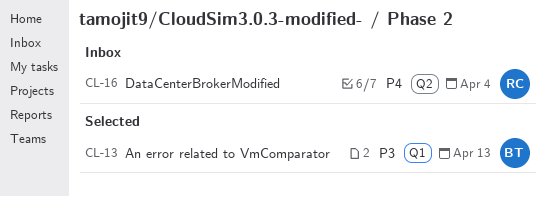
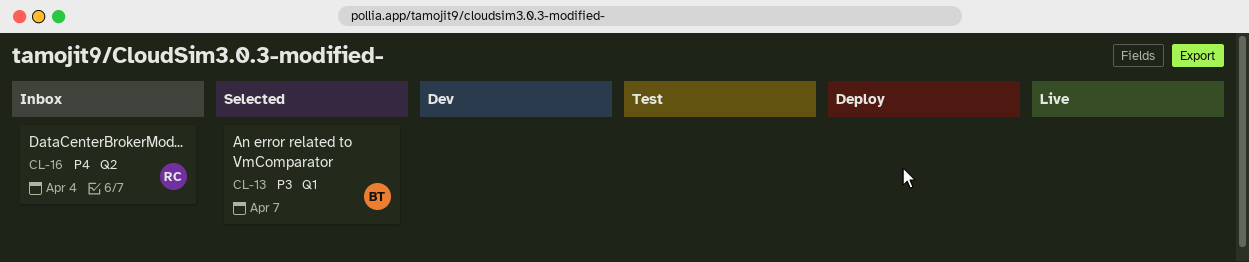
CL-13, due: Apr 13 -> Apr 7

